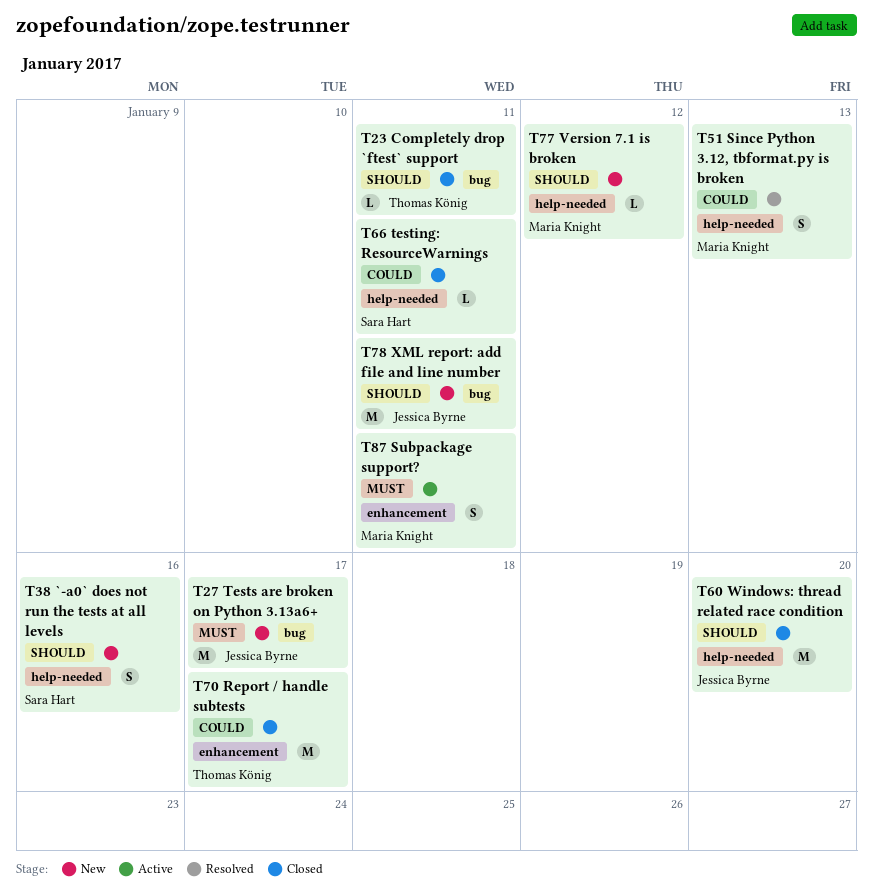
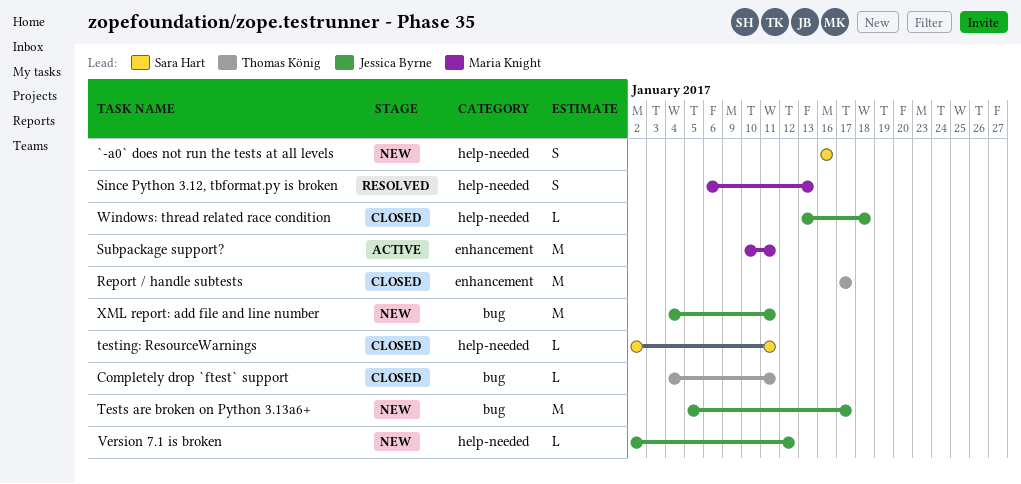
Subpackage support?, estimate: S -> M
Version 7.1 is broken, owner: Maria Knight -> Jessica Byrne
Windows: thread related race condition, estimate: M -> L
Windows: thread related race condition, due: Jan 20 -> Jan 18

